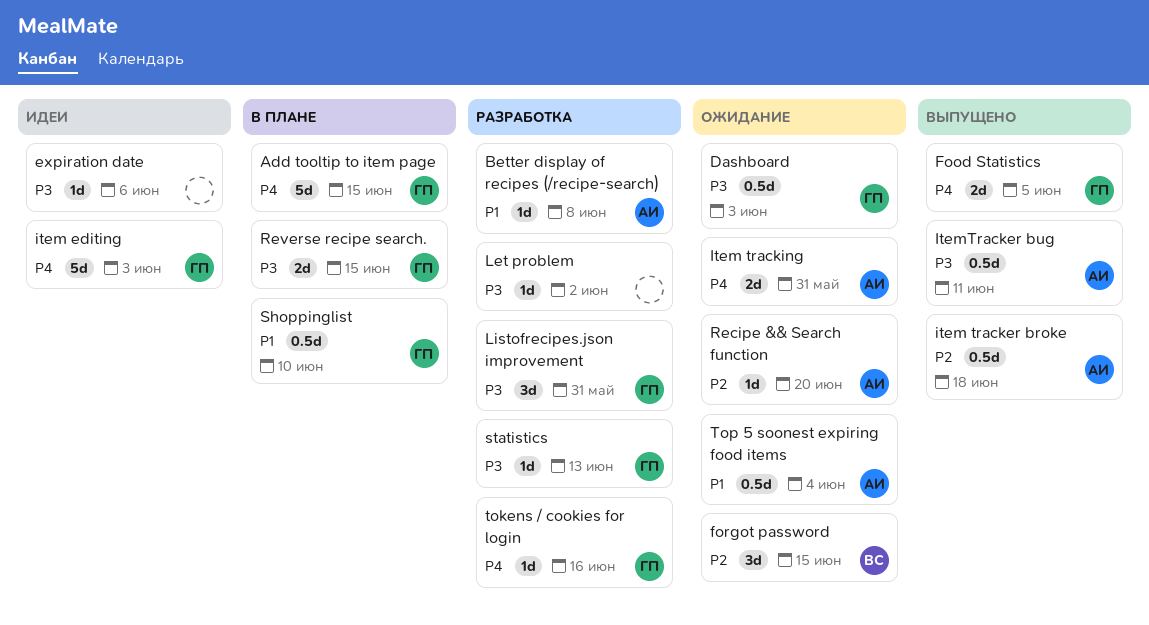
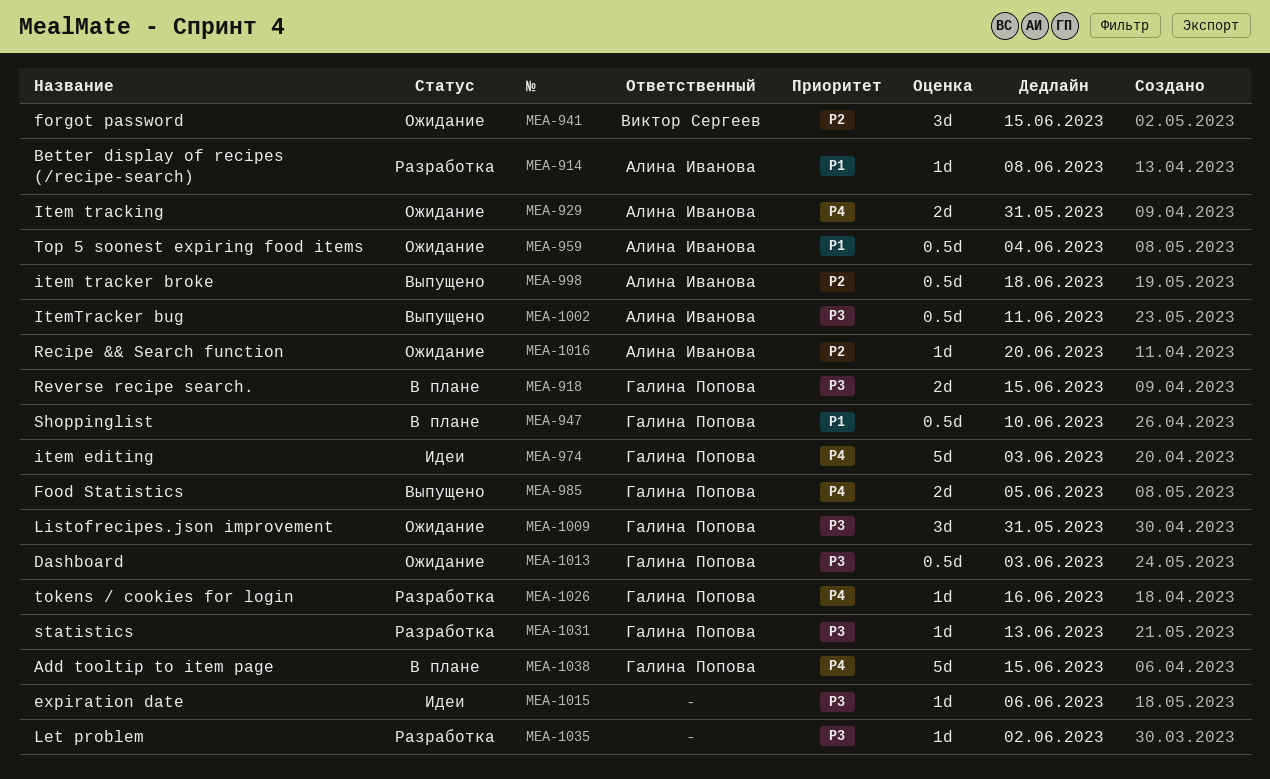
Listofrecipes.json improvement, status: Разработка -> Ожидание

